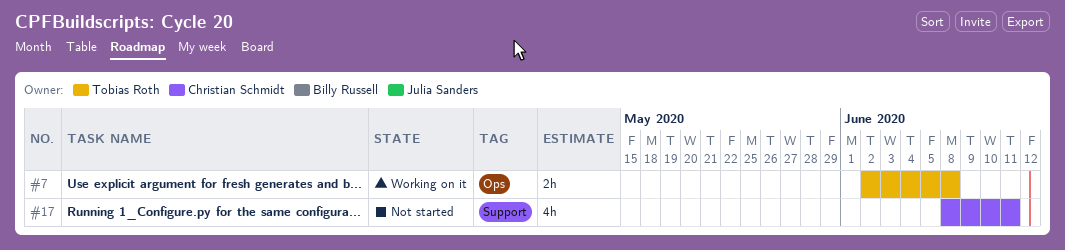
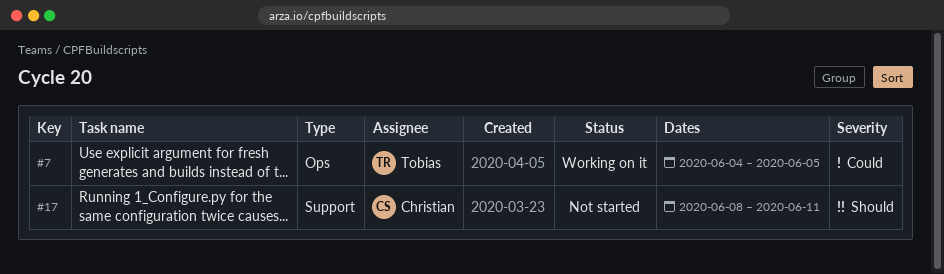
#7, start: Jun 2 -> Jun 4
#7, due: Jun 8 -> Jun 5

